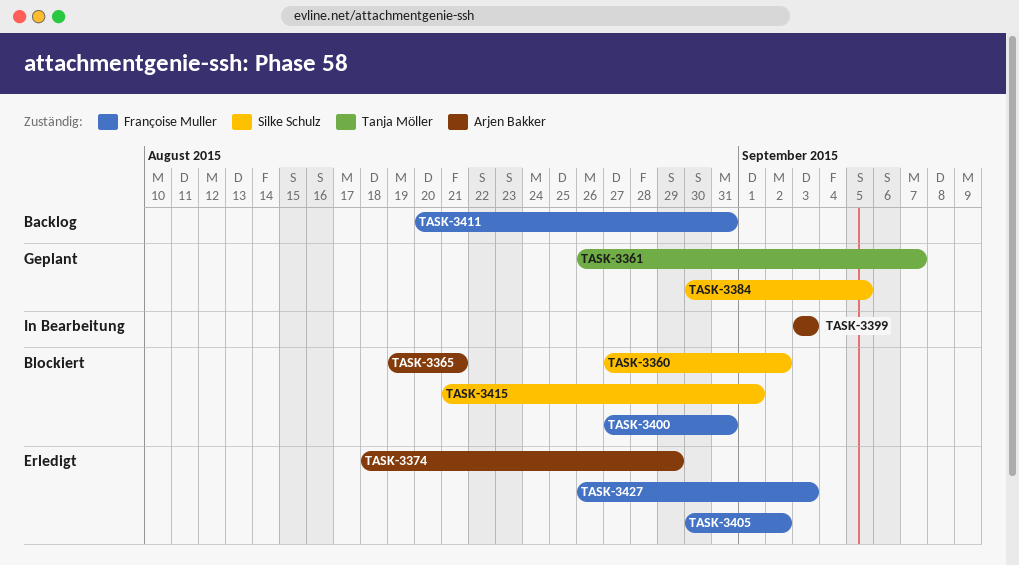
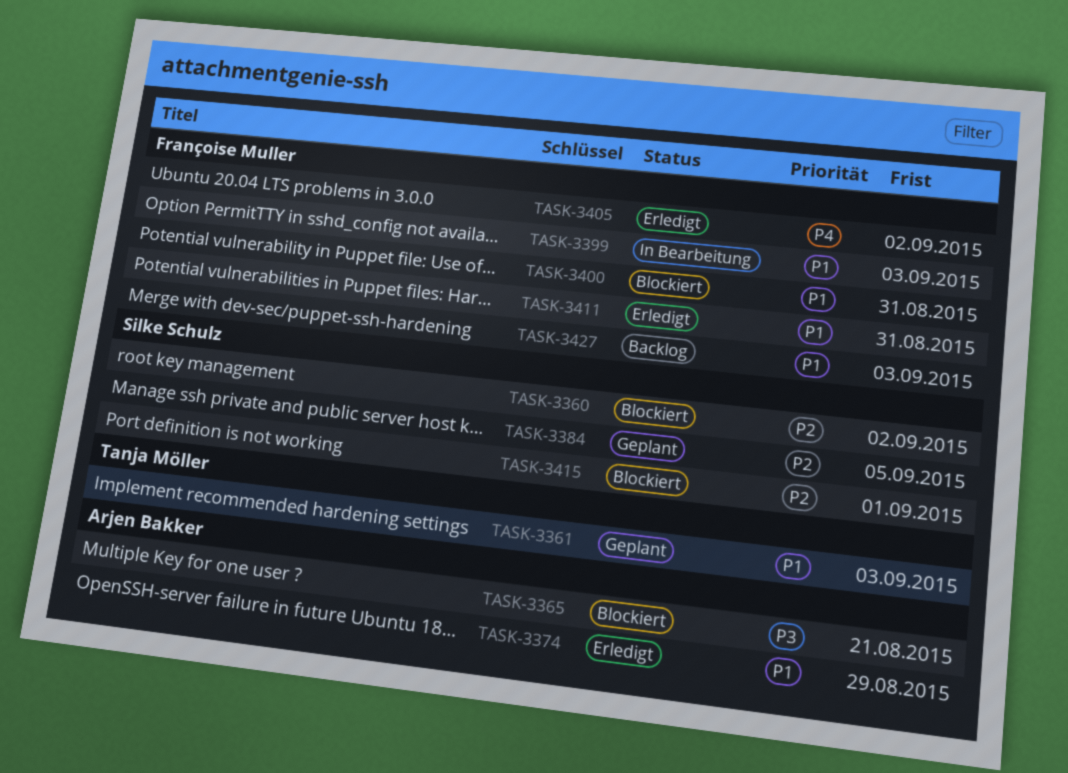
TASK-3361, due: Sep 7 -> Sep 3
TASK-3399, owner: Arjen Bakker -> Françoise Muller
TASK-3411, status: Backlog -> Erledigt
TASK-3427, status: Erledigt -> Backlog

